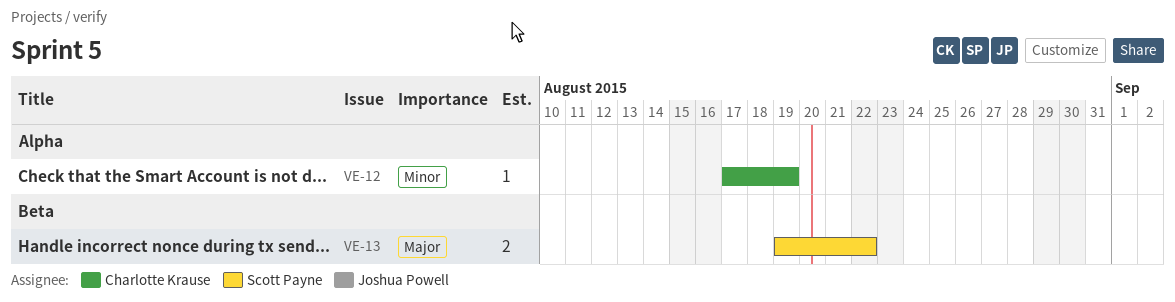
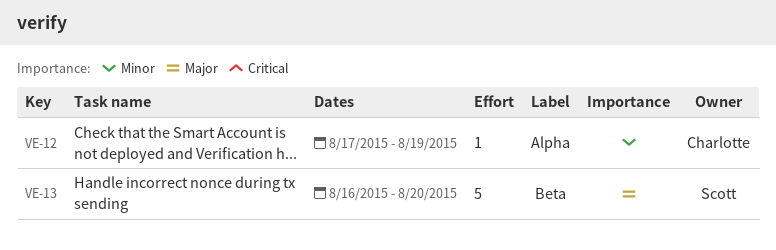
VE-13, estimate: 2 -> 5
VE-13, start: Aug 19 -> Aug 16
VE-13, due: Aug 22 -> Aug 20

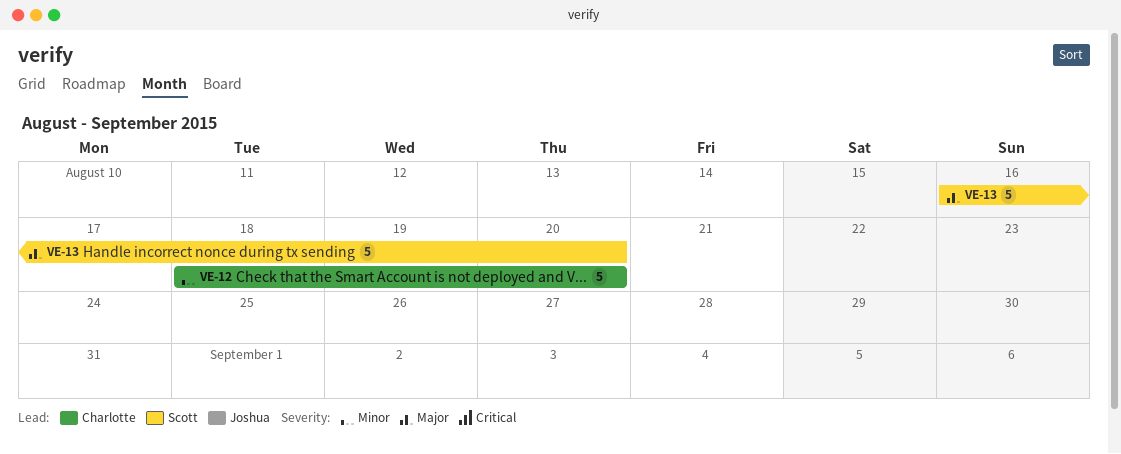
VE-12, estimate: 1 -> 5
VE-12, start: Aug 17 -> Aug 18
VE-12, due: Aug 19 -> Aug 20

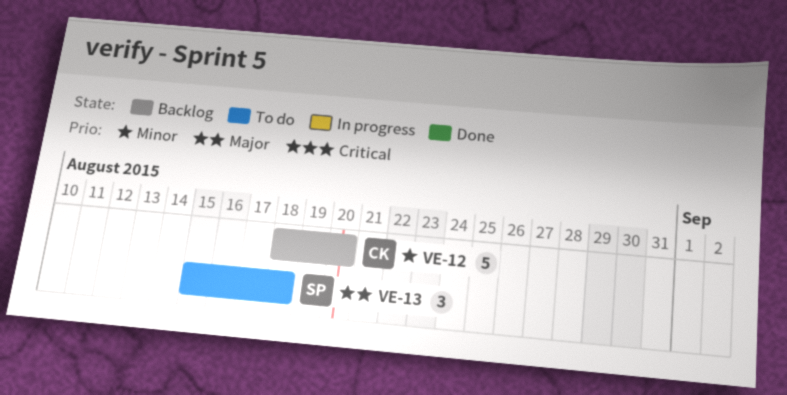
VE-13, estimate: 5 -> 3
VE-13, start: Aug 16 -> Aug 15
VE-13, due: Aug 20 -> Aug 18

